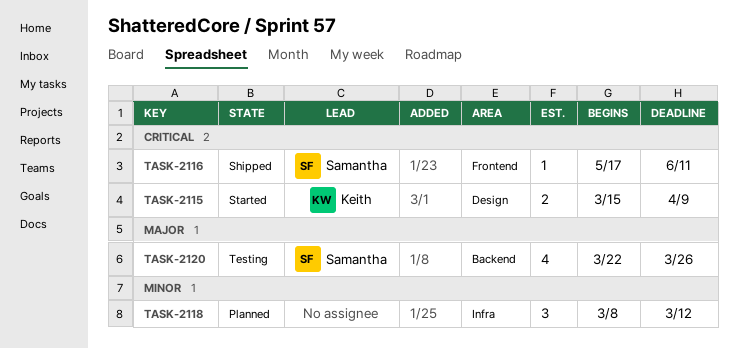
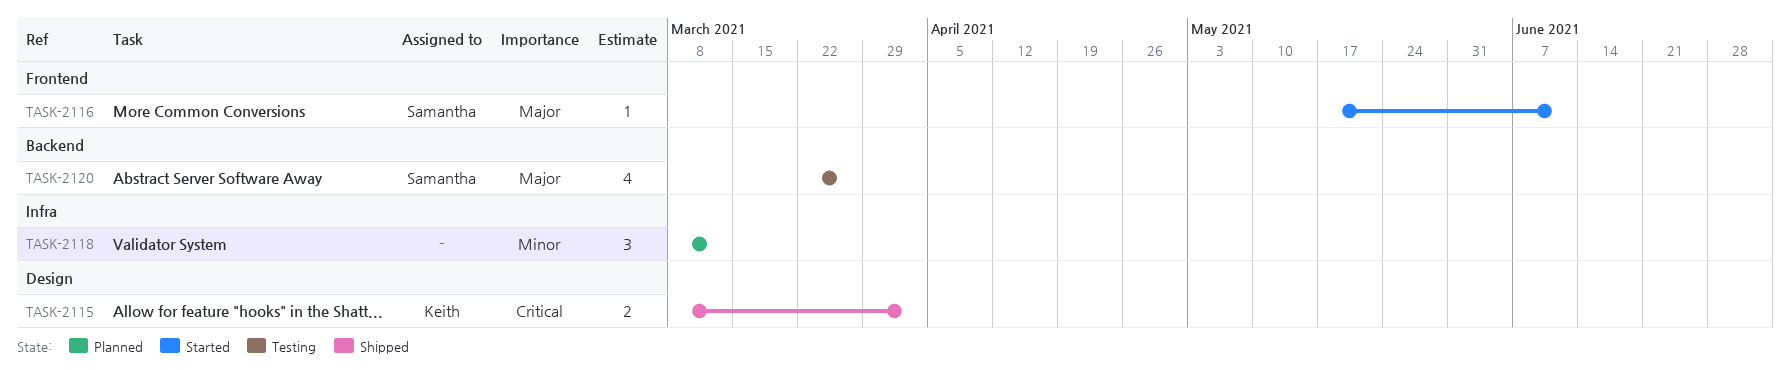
TASK-2115, status: Started -> Shipped
TASK-2115, start: Mar 15 -> Mar 8
TASK-2115, due: Apr 9 -> Apr 2
TASK-2116, status: Shipped -> Started
TASK-2116, priority: Critical -> Major

